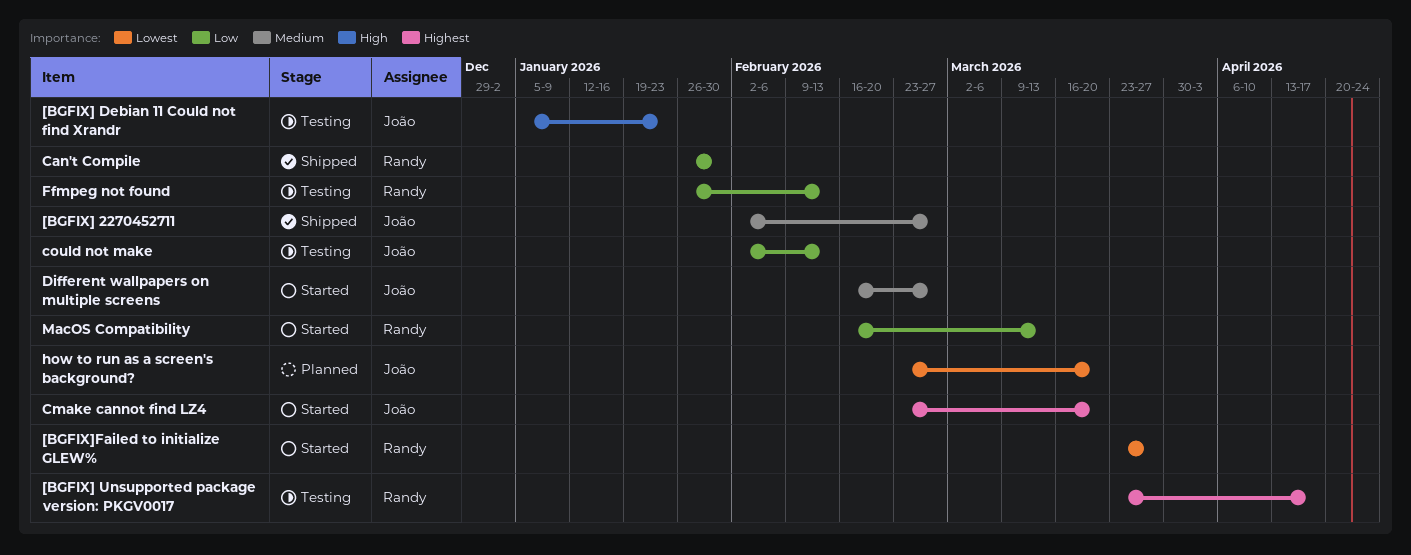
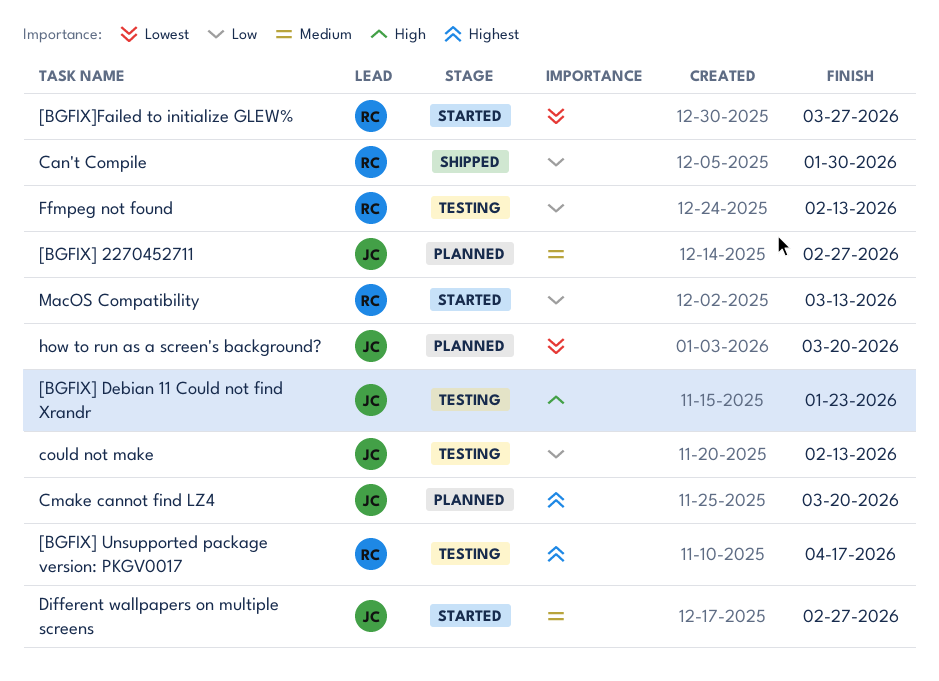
[BGFIX] 2270452711, status: Shipped -> Planned
Cmake cannot find LZ4, status: Started -> Planned

